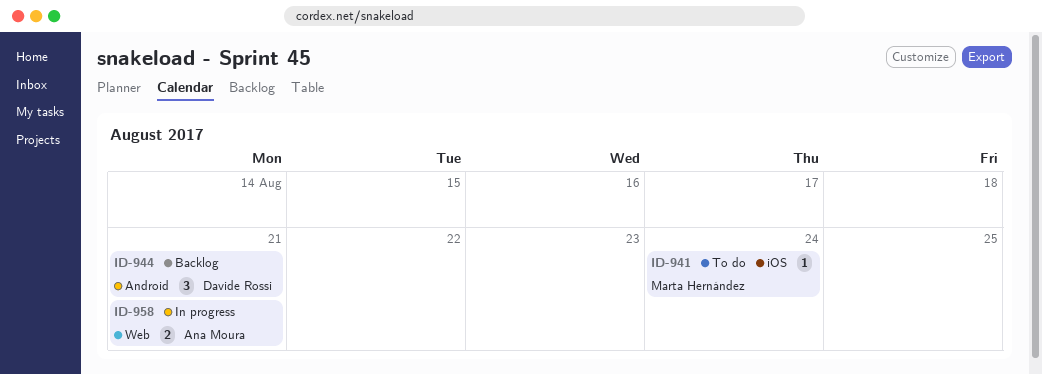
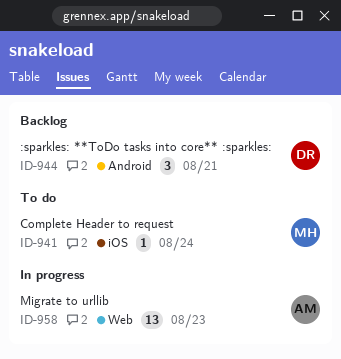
ID-958, estimate: 2 -> 13
ID-958, due: Aug 21 -> Aug 23

